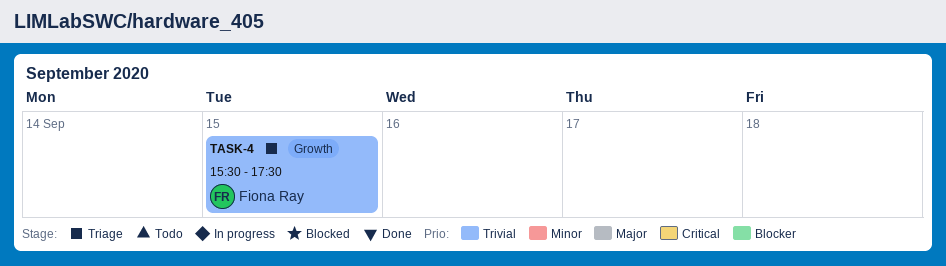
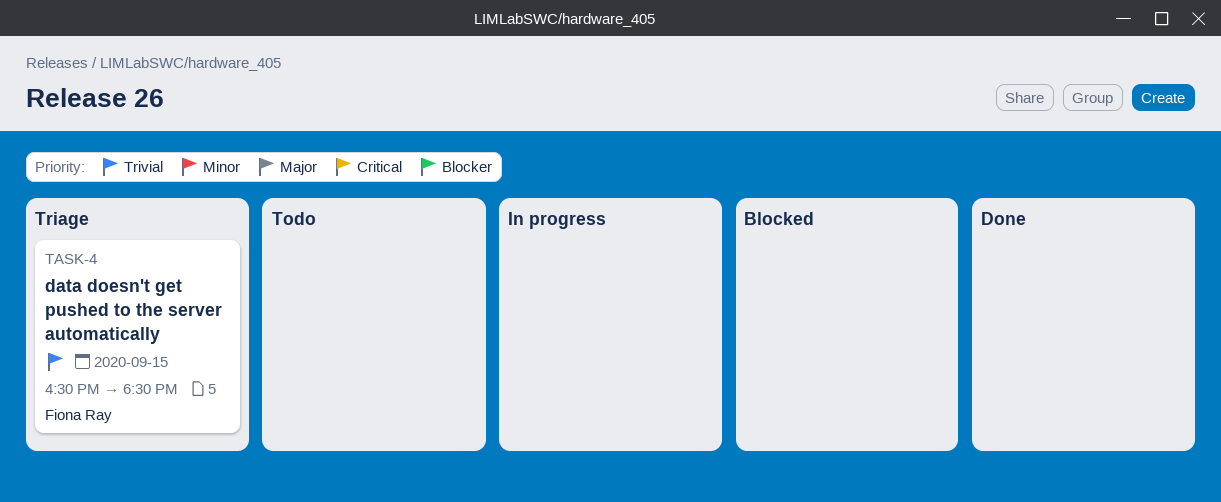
TASK-4, begins: 15:30 -> 16:30
TASK-4, ends: 17:30 -> 18:30

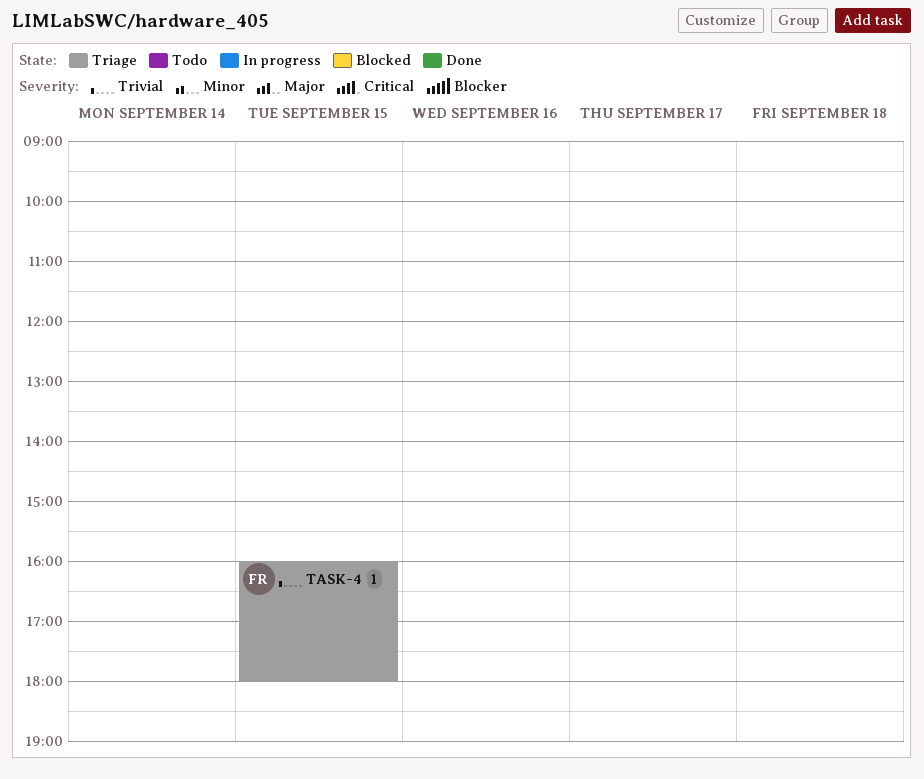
TASK-4, begins: 16:30 -> 16:00
TASK-4, ends: 18:30 -> 18:00

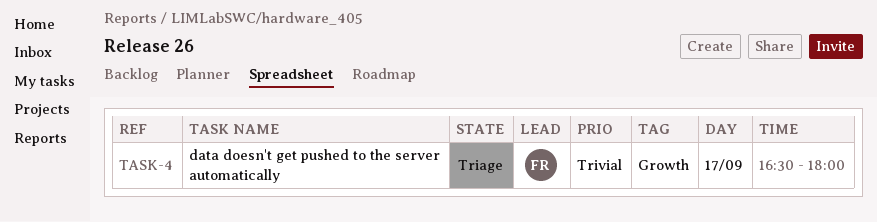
TASK-4, day: Sep 15 -> Sep 17
TASK-4, begins: 16:00 -> 16:30

